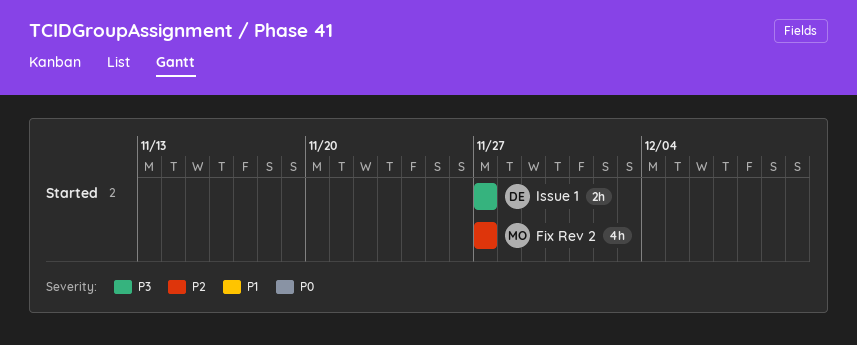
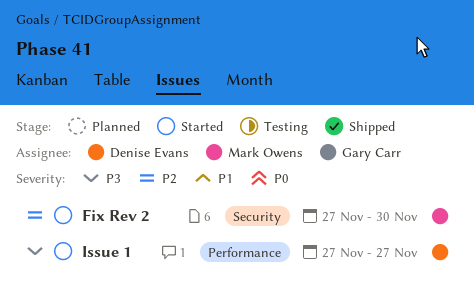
Fix Rev 2, due: Nov 27 -> Nov 30

